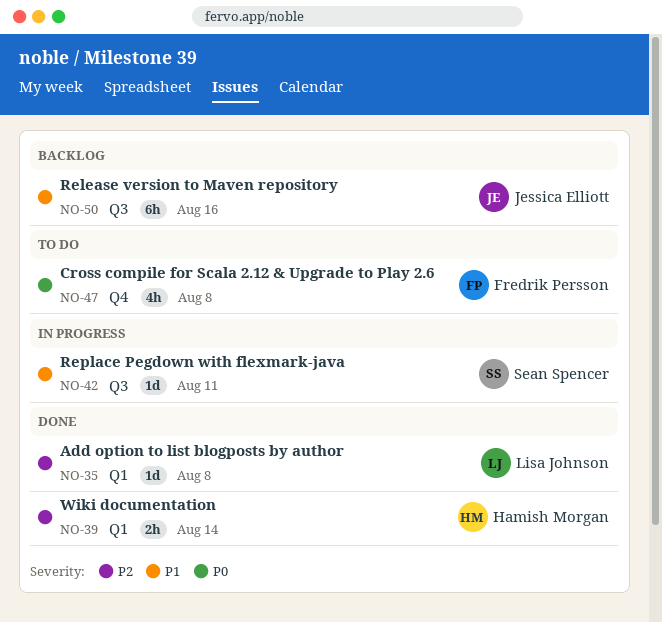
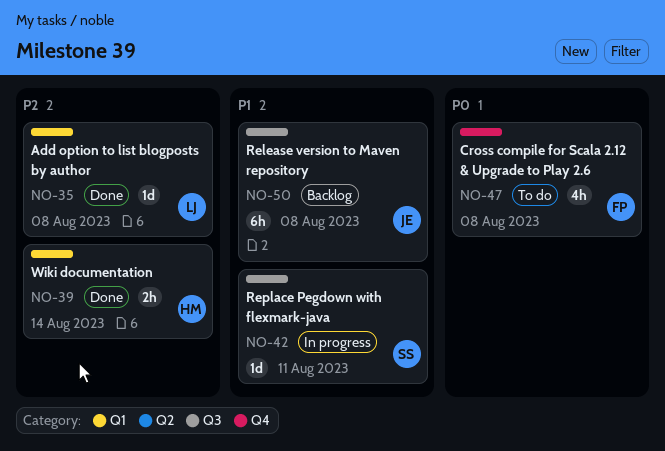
NO-50, due: Aug 16 -> Aug 8

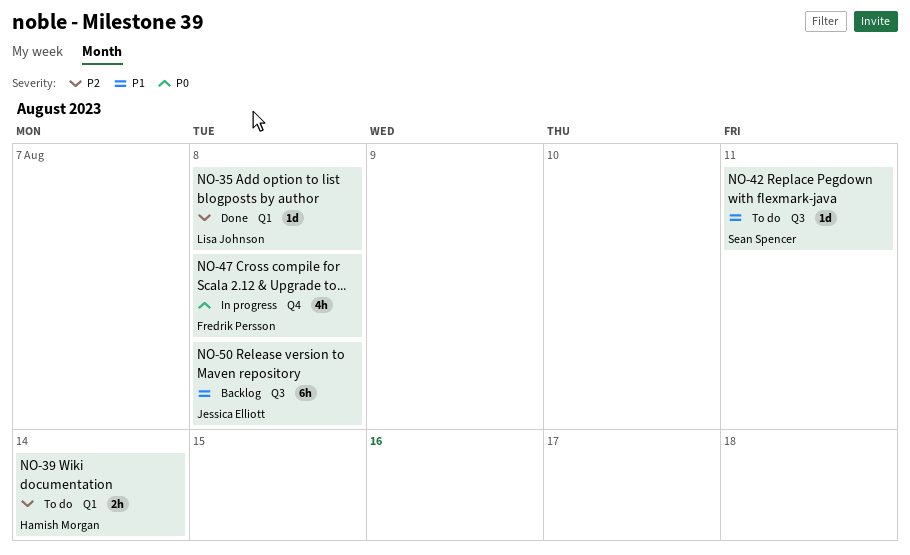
NO-39, status: Done -> To do
NO-42, status: In progress -> To do
NO-47, status: To do -> In progress

